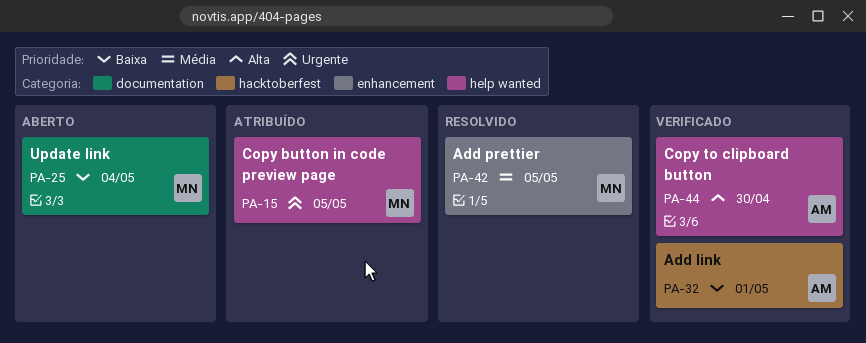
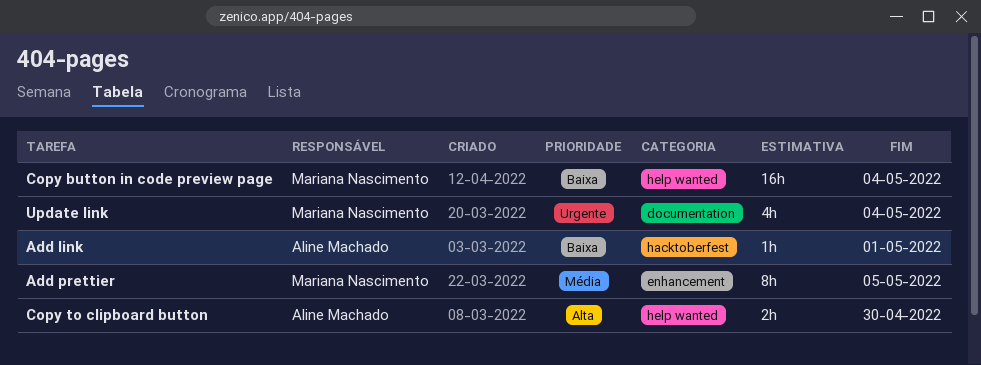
Copy button in code preview page, priority: Urgente -> Baixa
Copy button in code preview page, due: May 5 -> May 4
Update link, priority: Baixa -> Urgente

